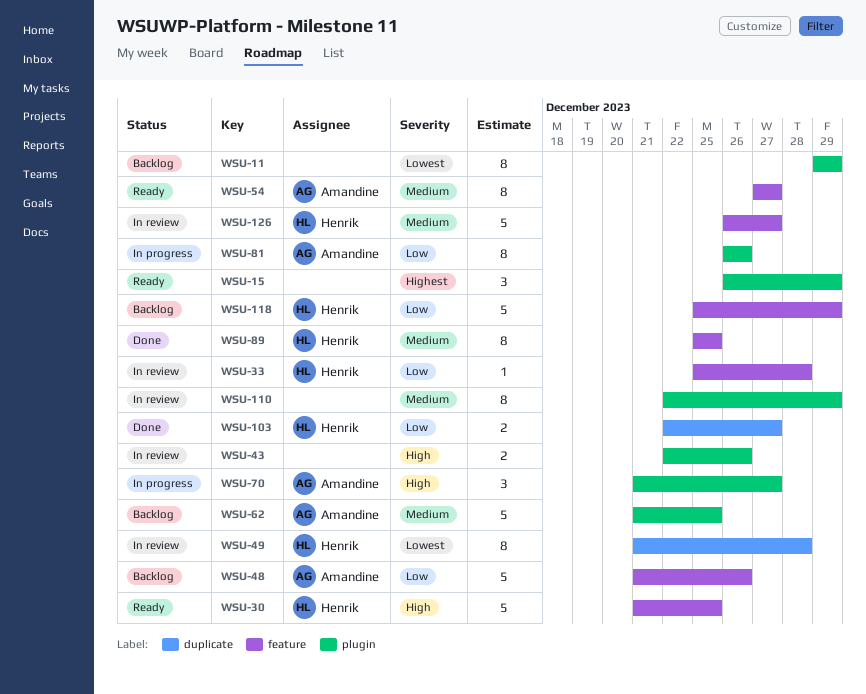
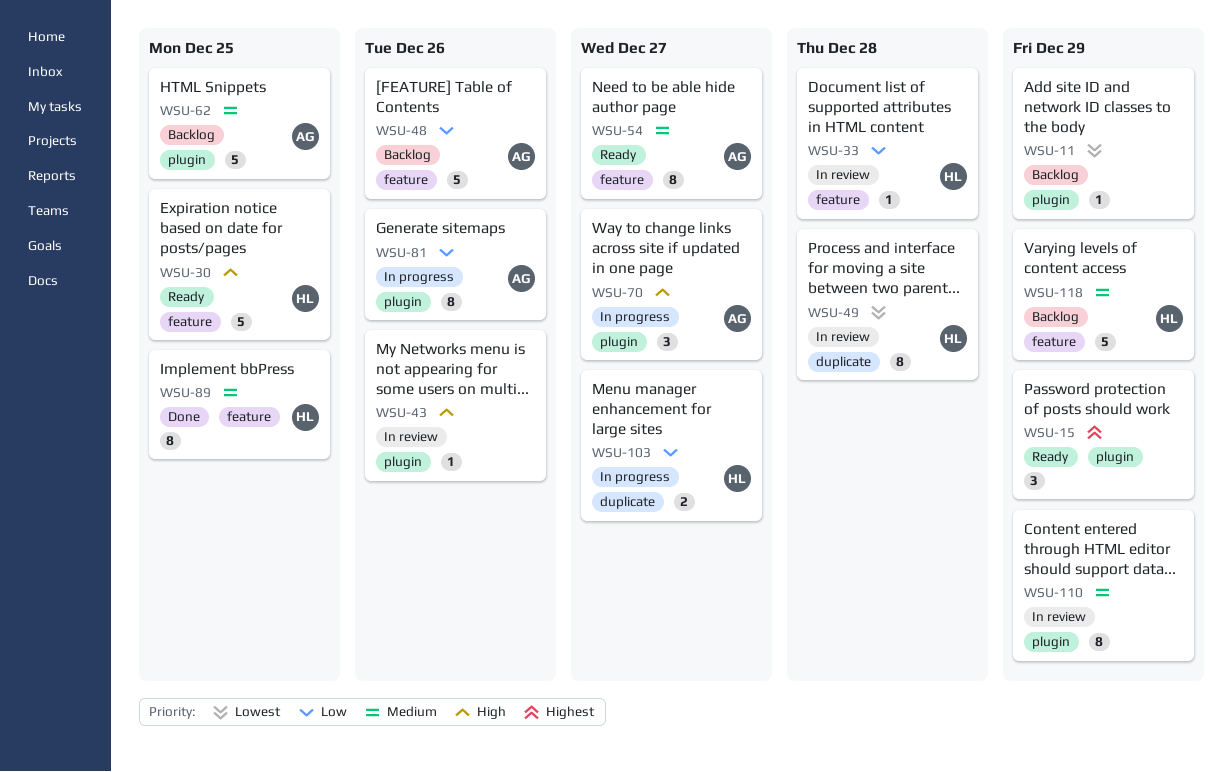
WSU-11, estimate: 8 -> 1
WSU-43, estimate: 2 -> 1
WSU-103, status: Done -> In progress
WSU-118, priority: Low -> Medium
WSU-126: present -> none

